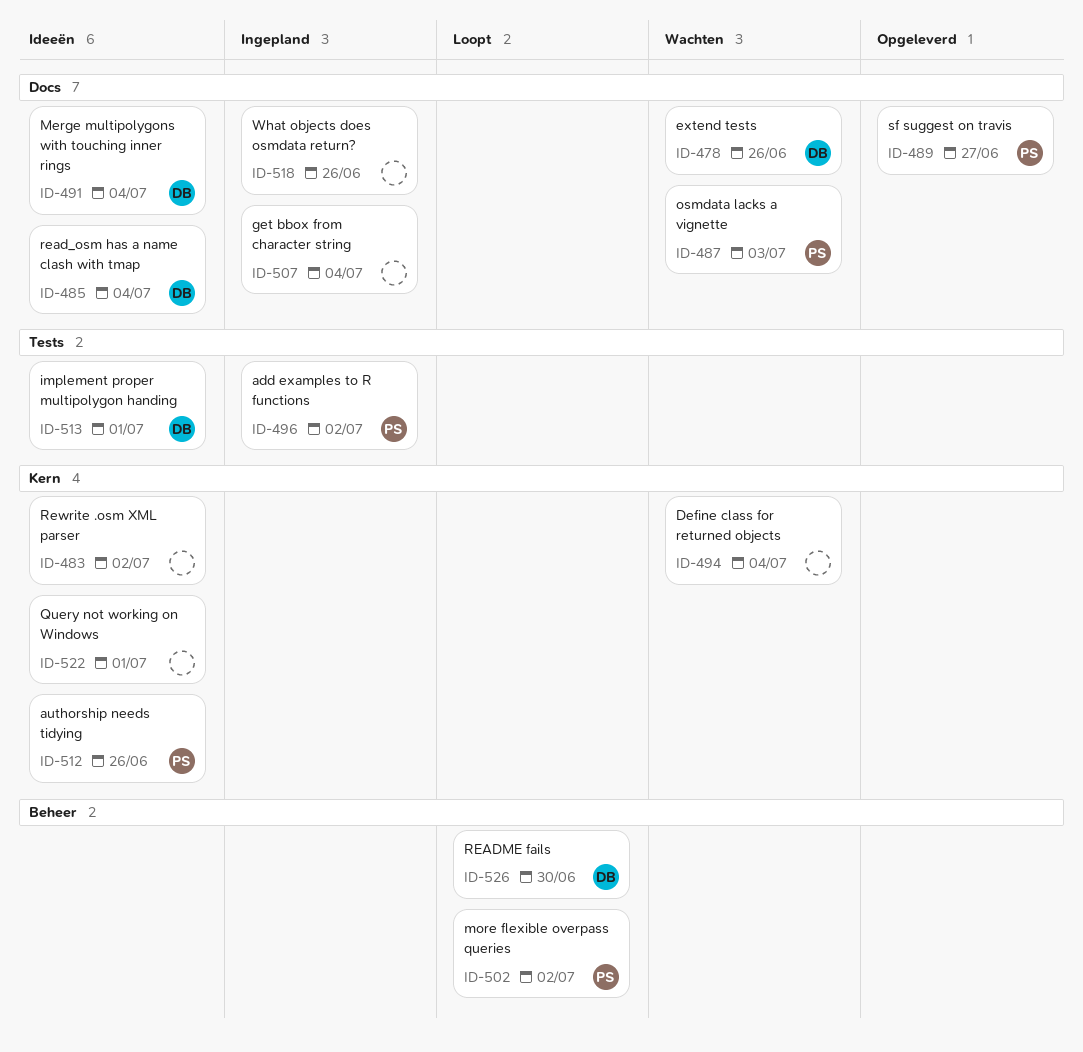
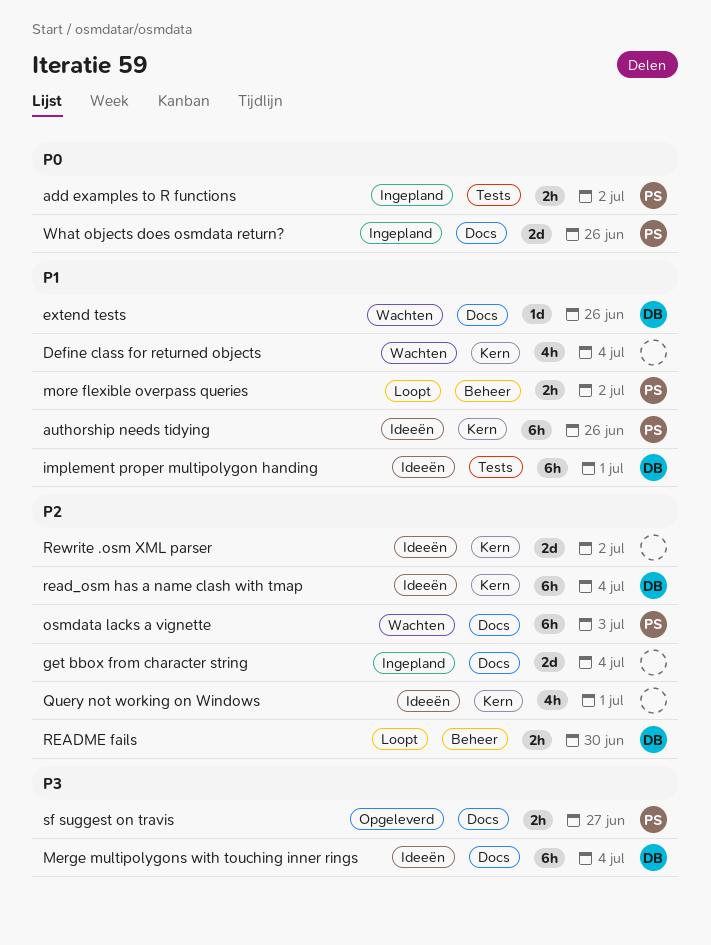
read_osm has a name clash with tmap, label: Docs -> Kern
What objects does osmdata return?, owner: none -> PS

